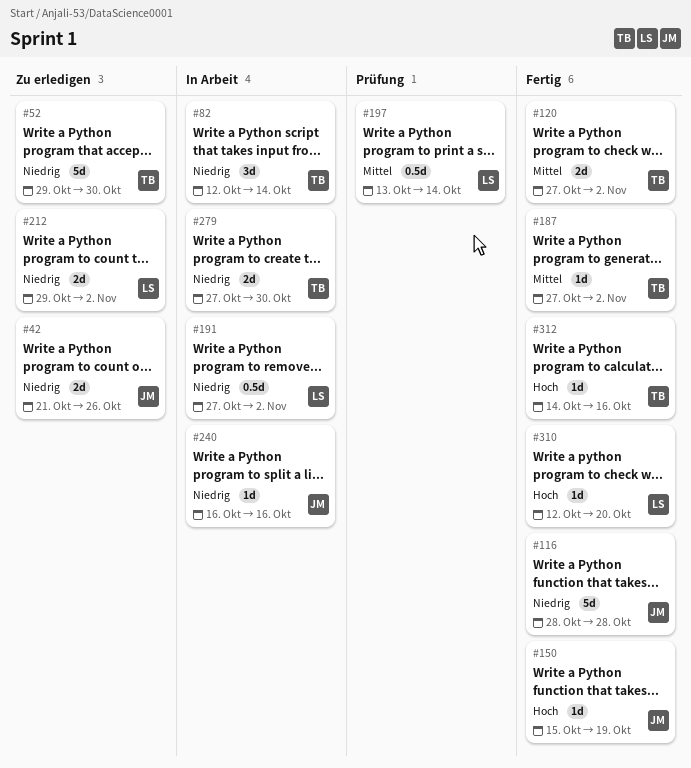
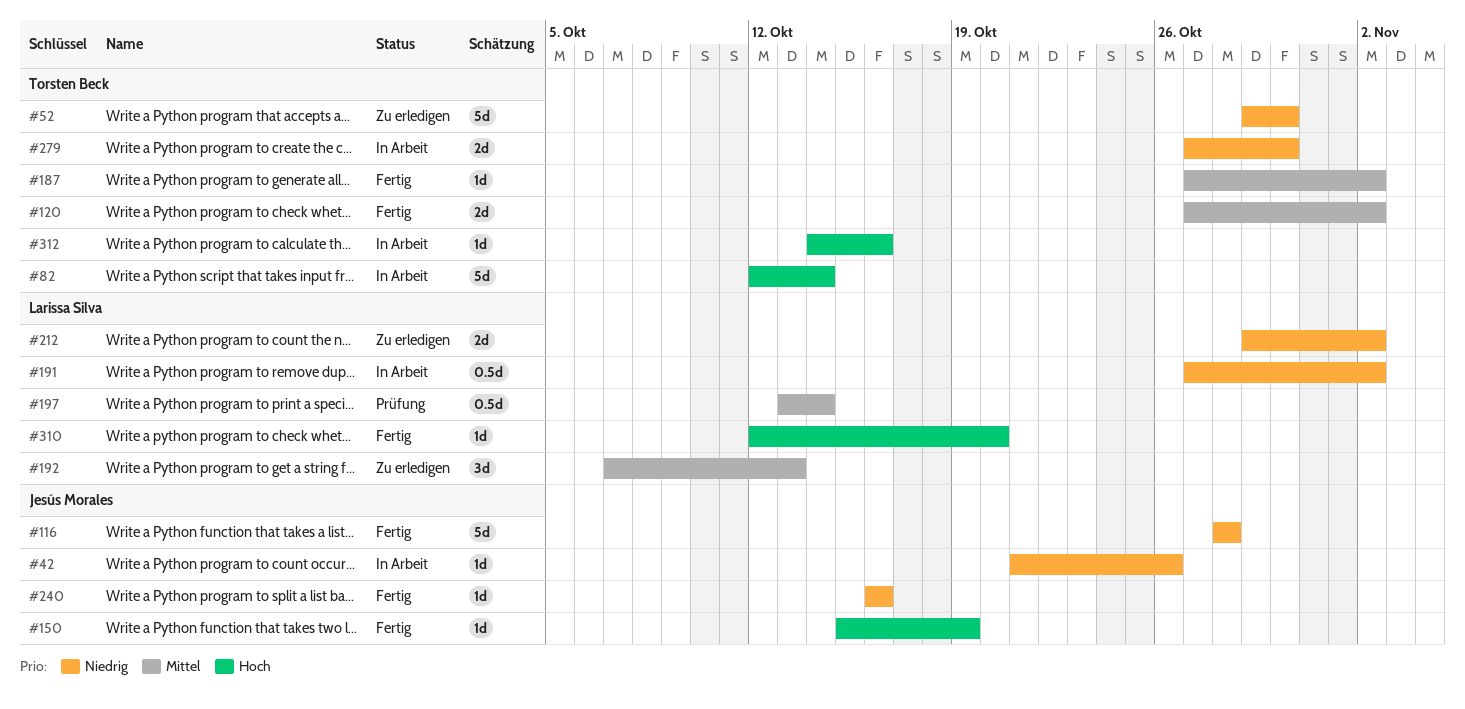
#42, status: Zu erledigen -> In Arbeit
#42, estimate: 2d -> 1d
#82, priority: Niedrig -> Hoch
#82, estimate: 3d -> 5d
#192: none -> present
#240, status: In Arbeit -> Fertig
#312, status: Fertig -> In Arbeit

